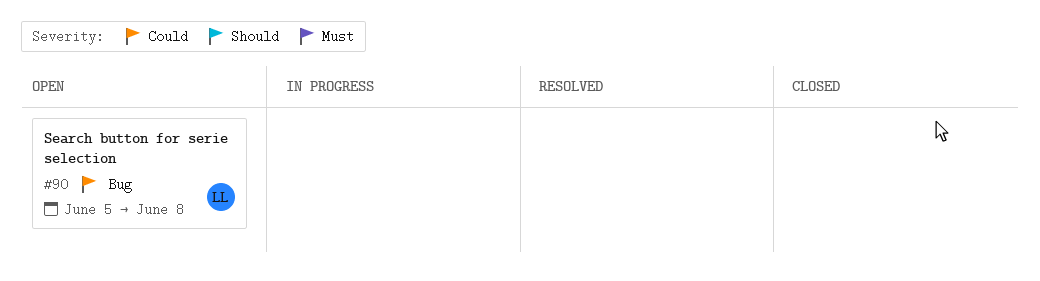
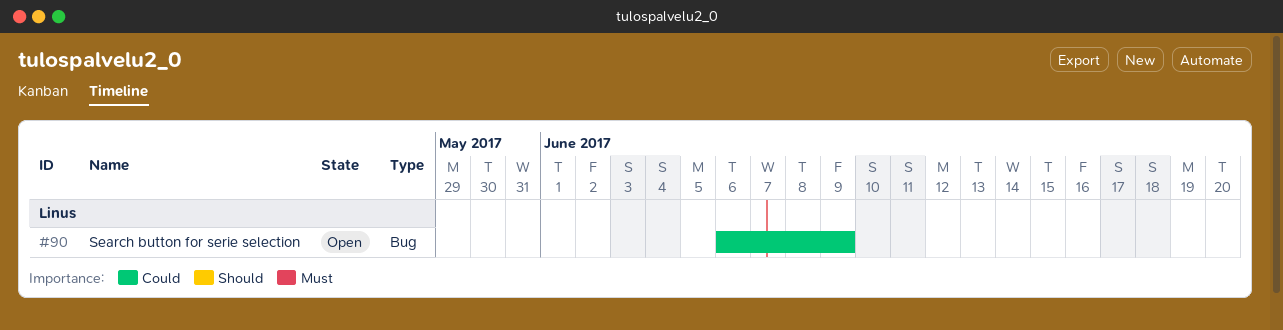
#90, start: Jun 5 -> Jun 6
#90, due: Jun 8 -> Jun 9

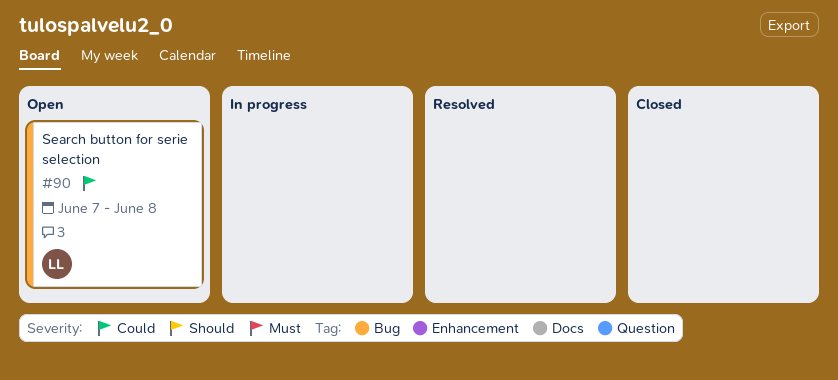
#90, start: Jun 6 -> Jun 7
#90, due: Jun 9 -> Jun 8

